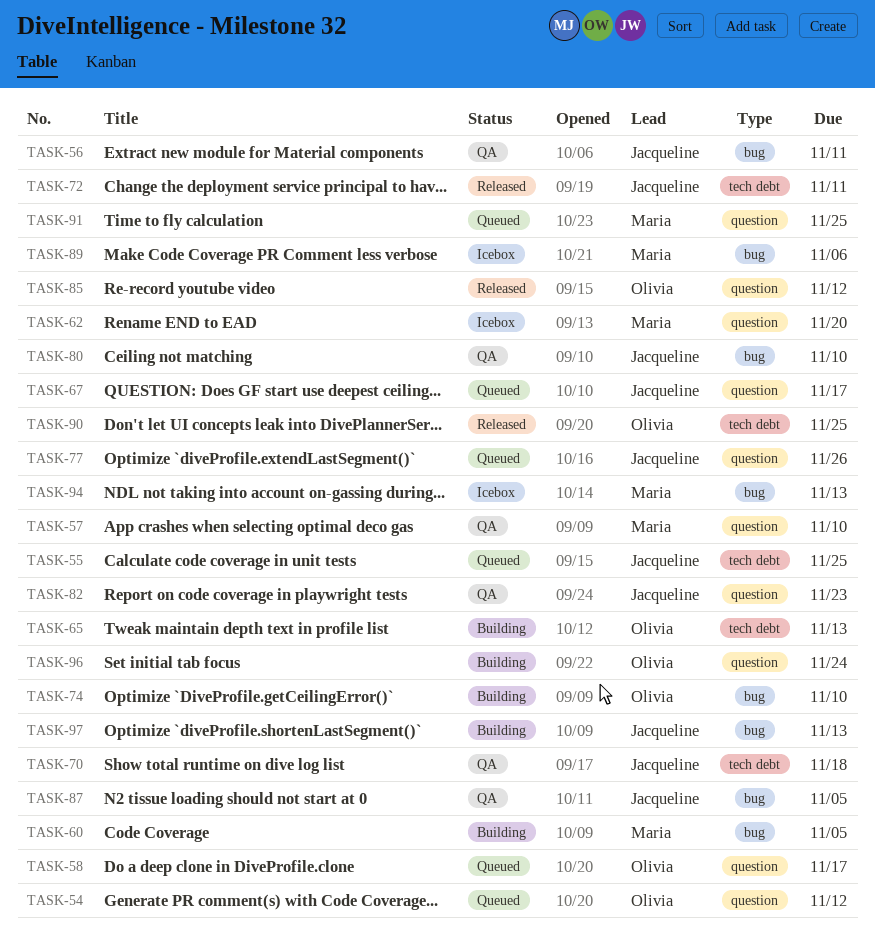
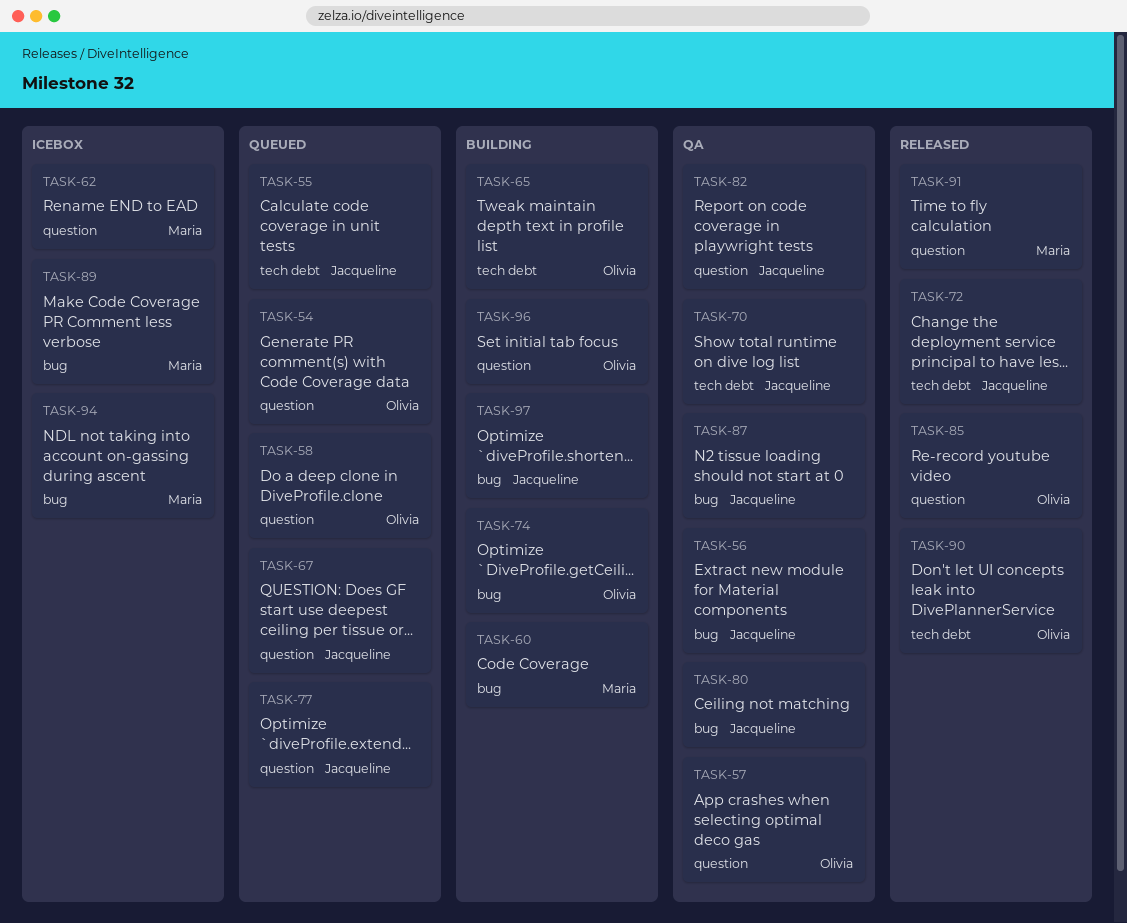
TASK-57, owner: Maria -> Olivia
TASK-91, status: Queued -> Released

